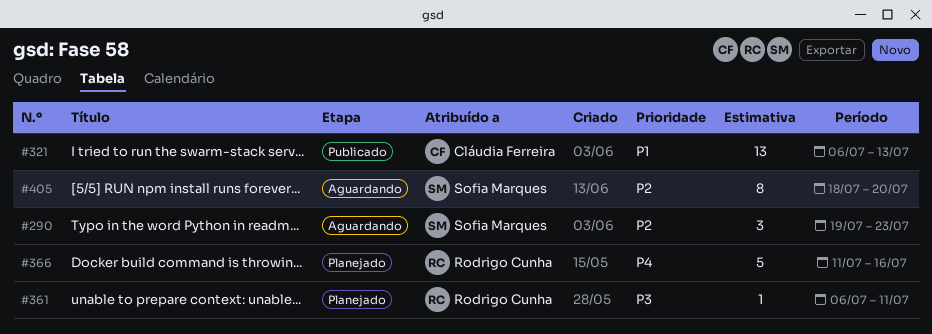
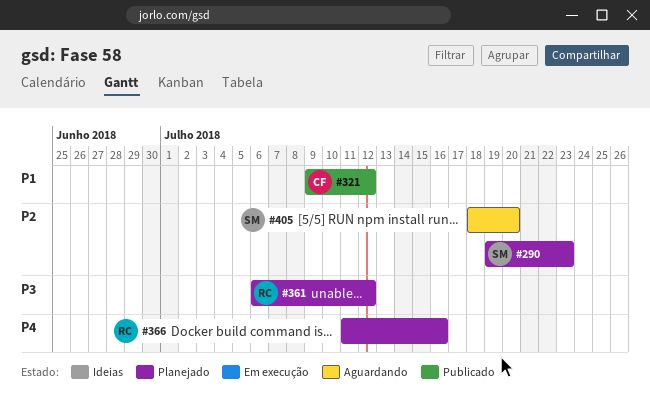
#290, status: Aguardando -> Planejado
#321, start: Jul 6 -> Jul 9
#321, due: Jul 13 -> Jul 12
#361, due: Jul 11 -> Jul 12

